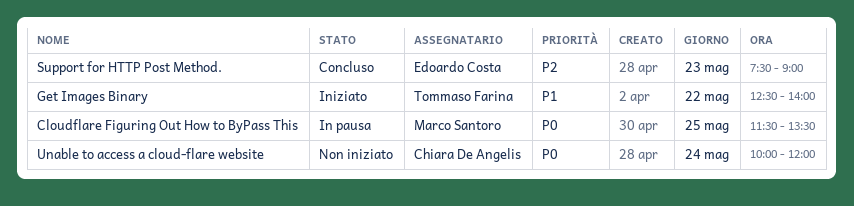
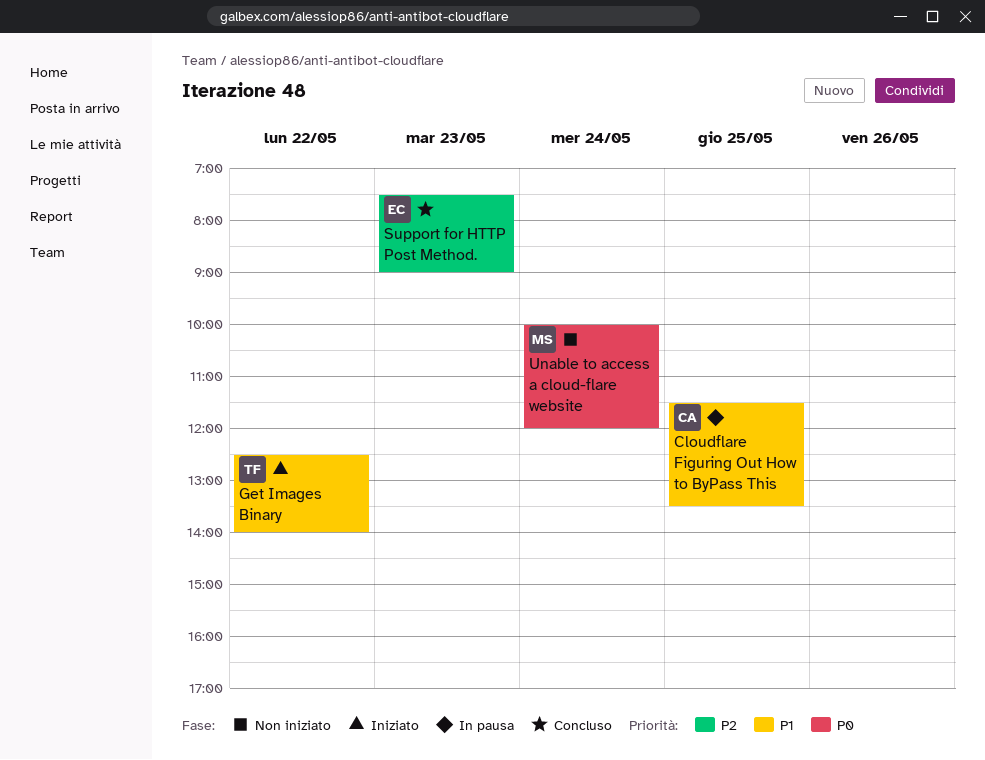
Cloudflare Figuring Out How to ByPass This, owner: Marco Santoro -> Chiara De Angelis
Cloudflare Figuring Out How to ByPass This, priority: P0 -> P1
Unable to access a cloud-flare website, owner: Chiara De Angelis -> Marco Santoro

